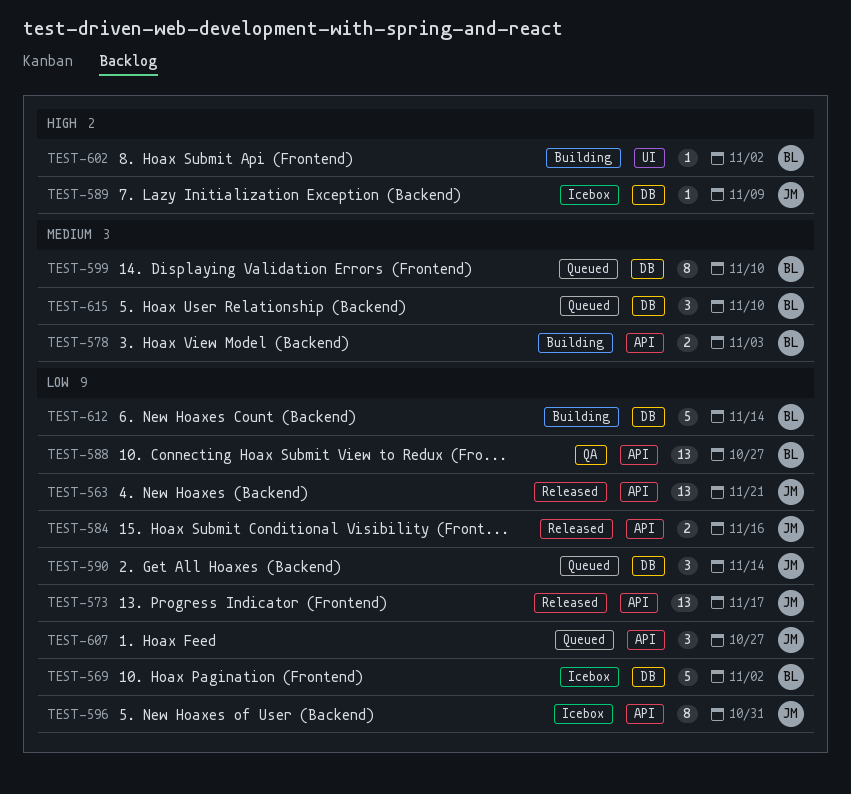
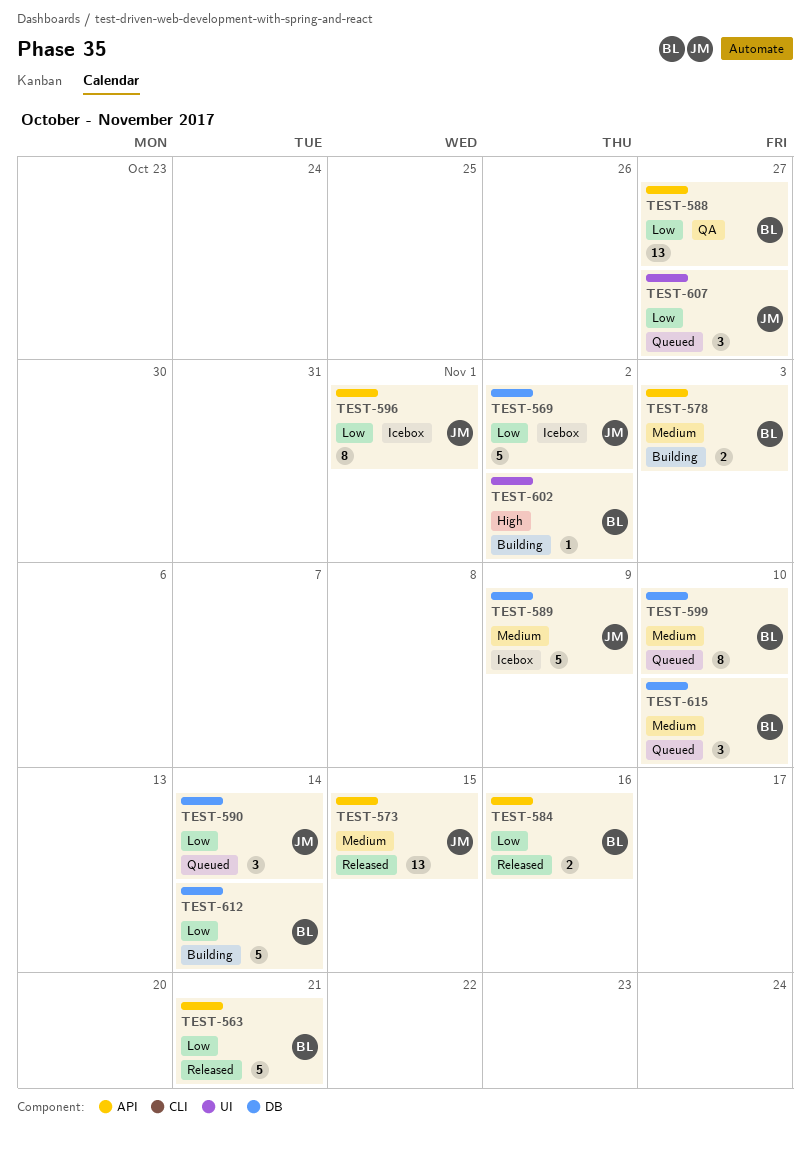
TEST-563, owner: JM -> BL
TEST-563, estimate: 13 -> 5
TEST-569, owner: BL -> JM
TEST-573, priority: Low -> Medium
TEST-573, due: Nov 17 -> Nov 15
TEST-584, owner: JM -> BL
TEST-589, priority: High -> Medium
TEST-589, estimate: 1 -> 5
TEST-596, due: Oct 31 -> Nov 1
TEST-607, label: API -> UI

